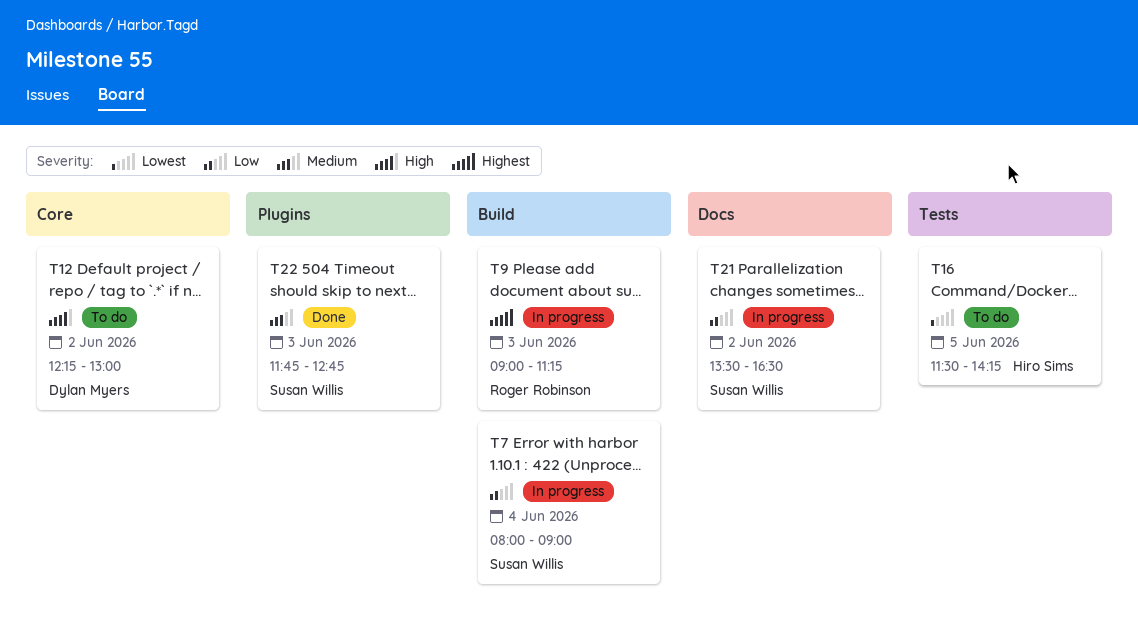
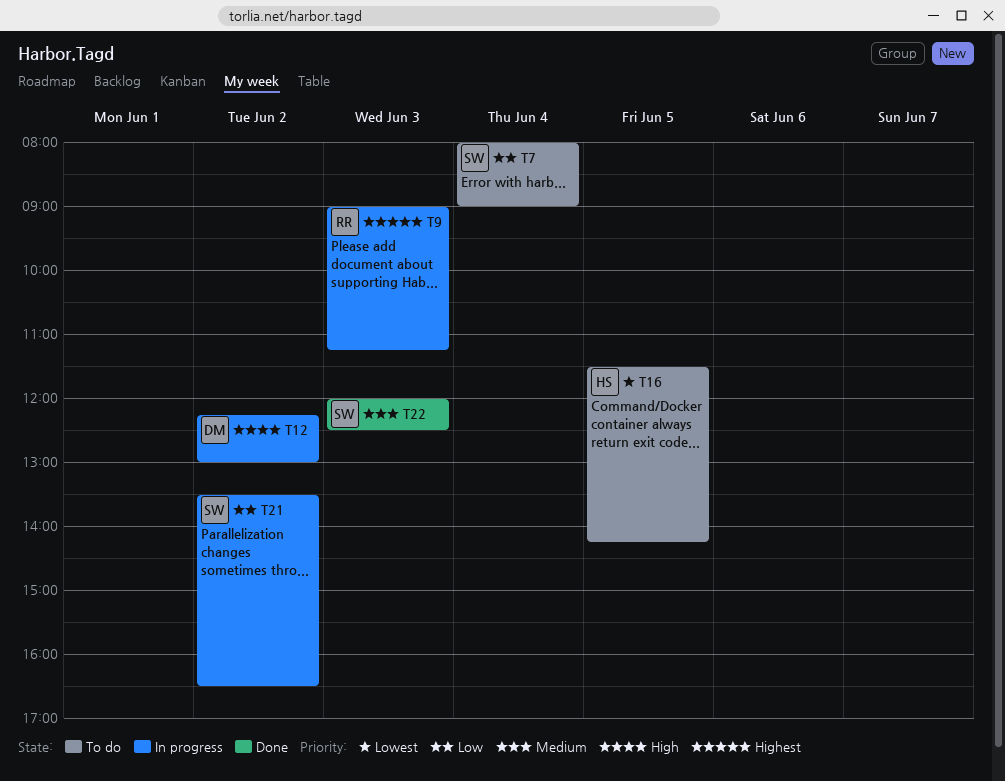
T7, status: In progress -> To do
T12, status: To do -> In progress
T22, begins: 11:45 -> 12:00
T22, ends: 12:45 -> 12:30

